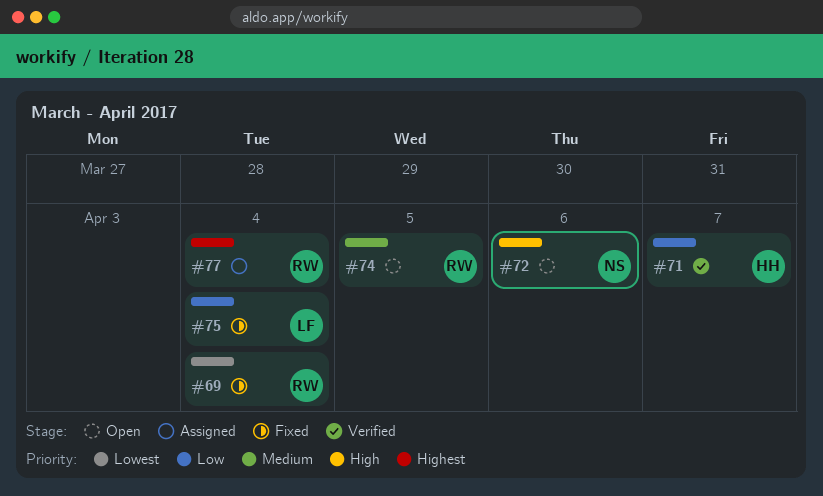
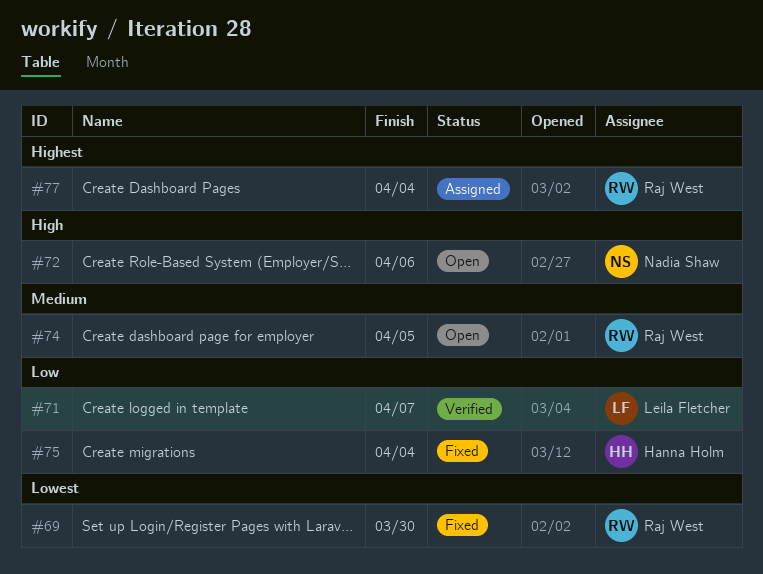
#69, due: Apr 4 -> Mar 30
#71, owner: Hanna Holm -> Leila Fletcher
#75, owner: Leila Fletcher -> Hanna Holm

